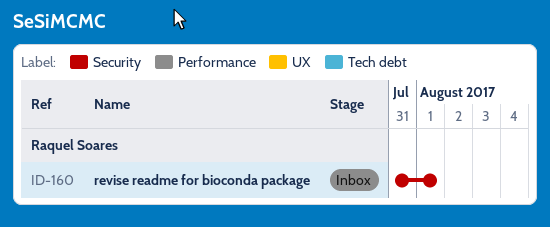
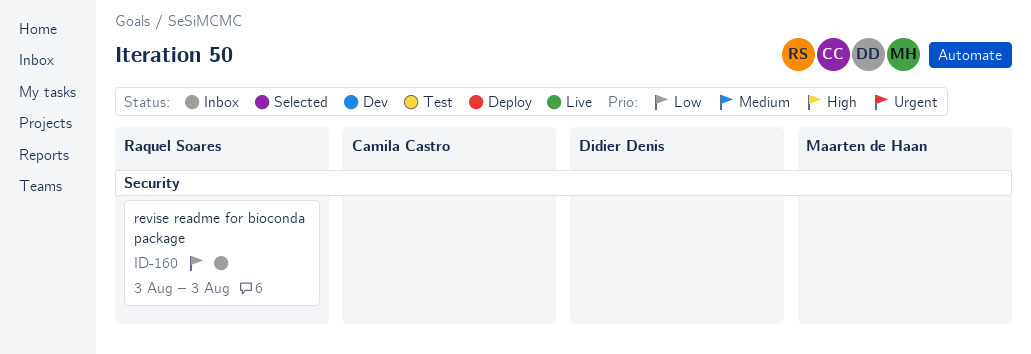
ID-160, start: Jul 31 -> Aug 3
ID-160, due: Aug 1 -> Aug 3

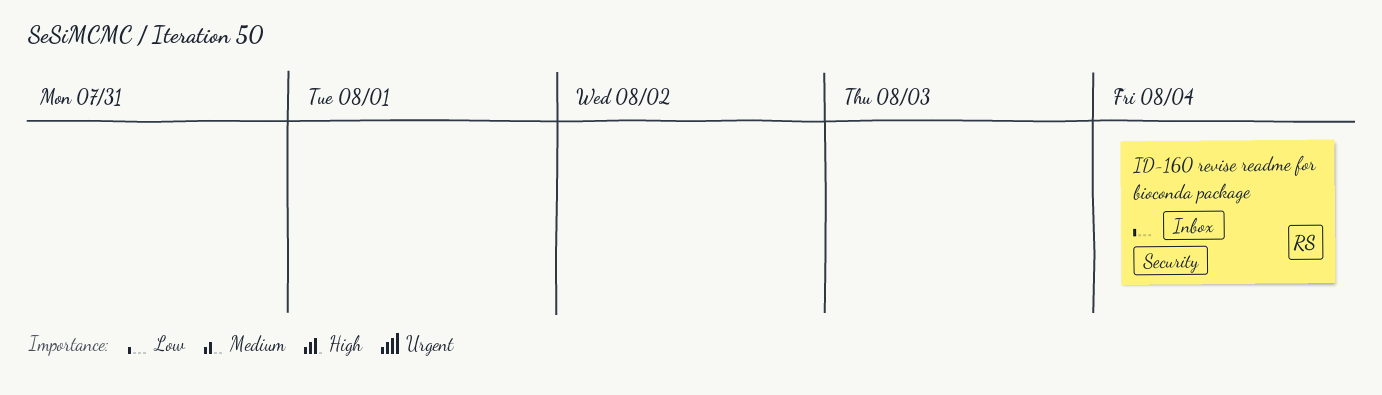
ID-160, due: Aug 3 -> Aug 4

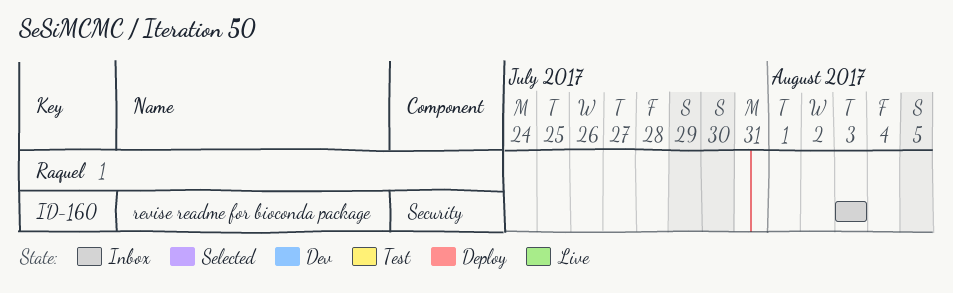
ID-160, due: Aug 4 -> Aug 3

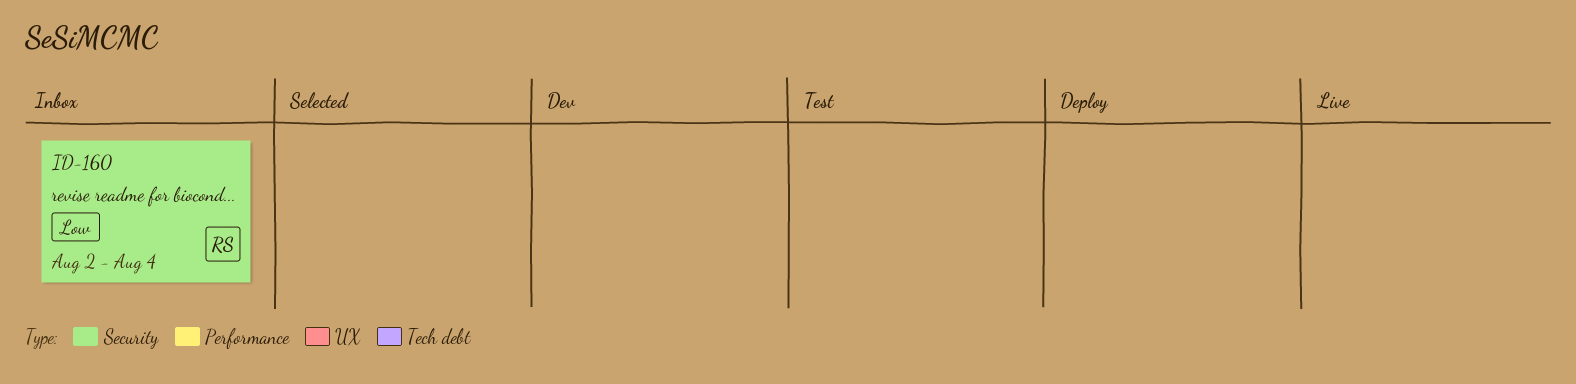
ID-160, start: Aug 3 -> Aug 2
ID-160, due: Aug 3 -> Aug 4

